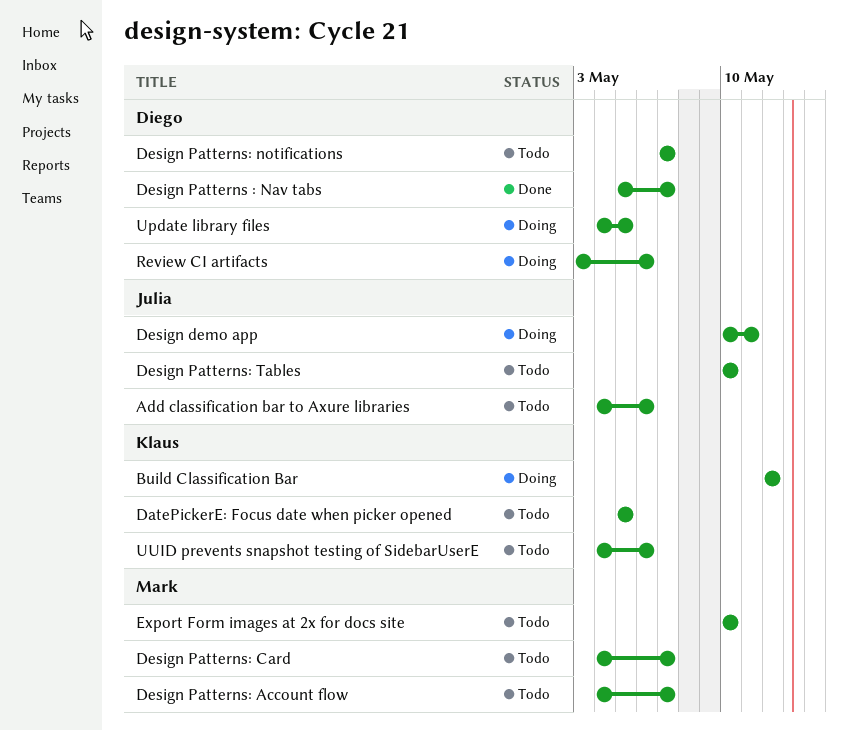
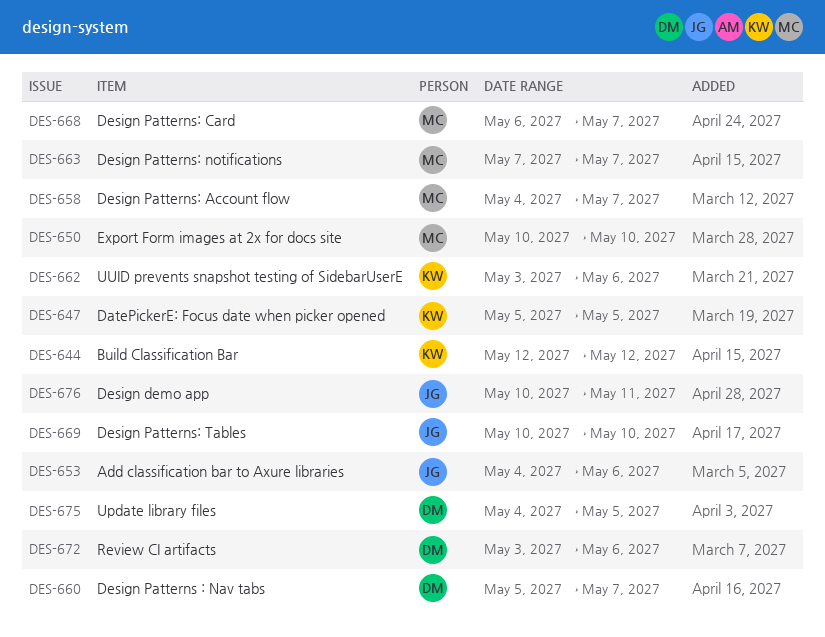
Design Patterns: Card, start: May 4 -> May 6
Design Patterns: notifications, owner: Diego -> Mark
UUID prevents snapshot testing of SidebarUserE, start: May 4 -> May 3

